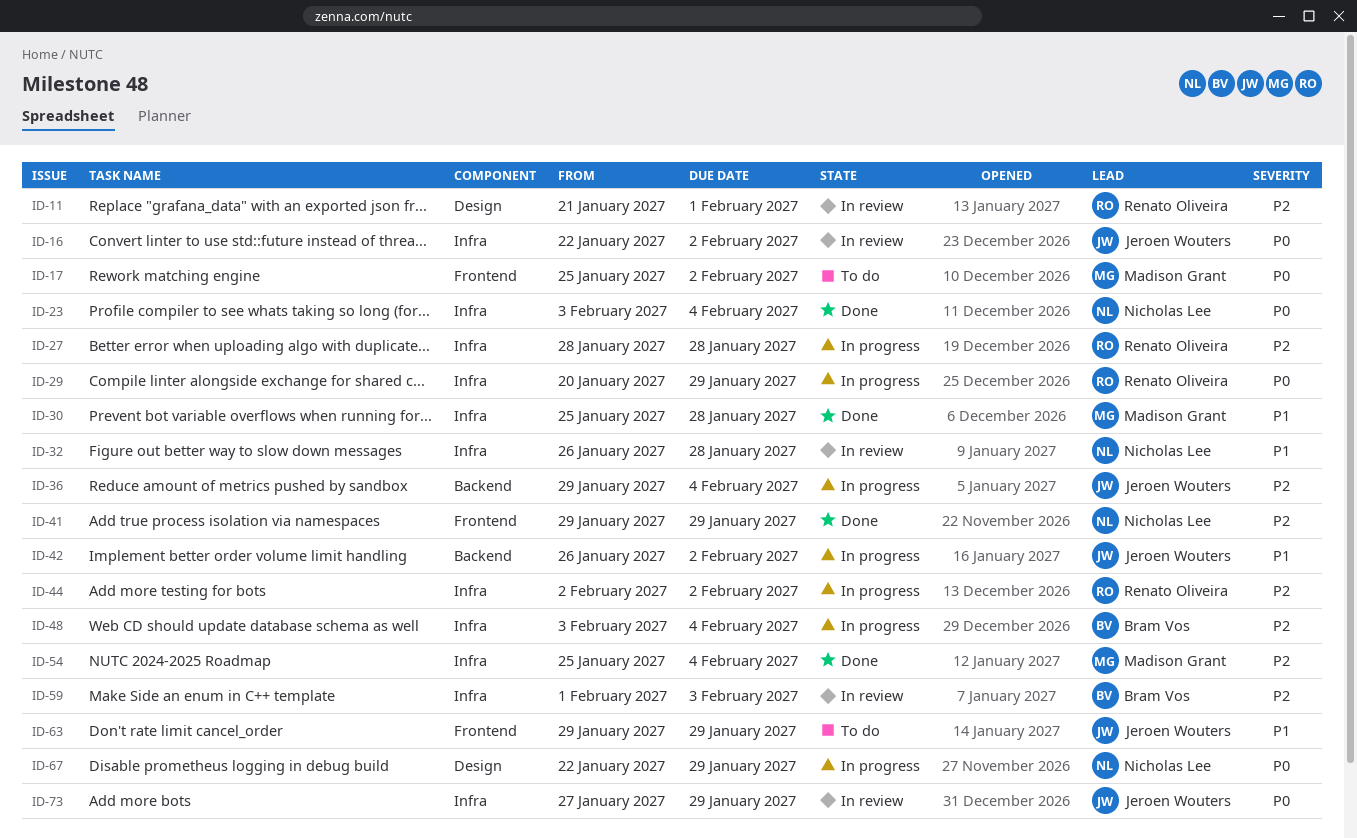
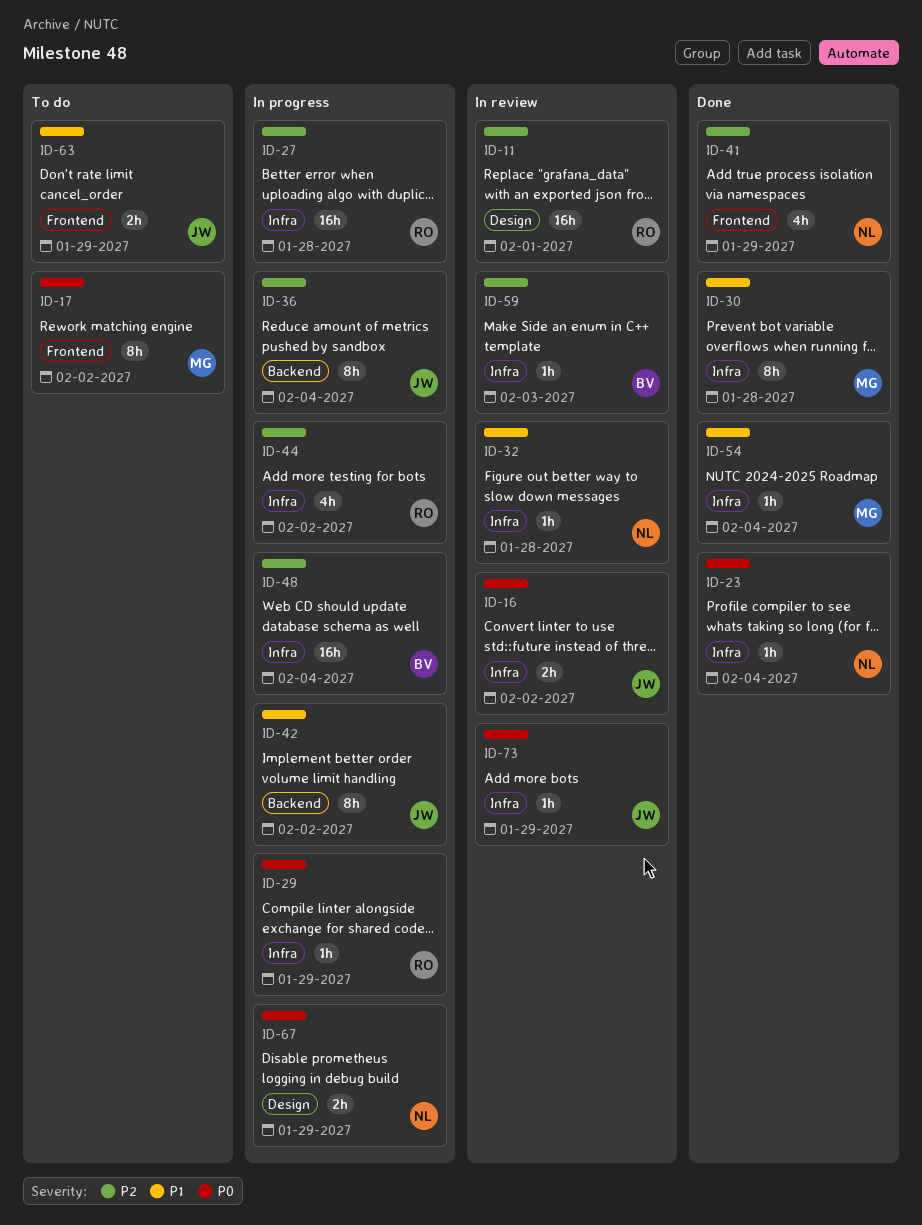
ID-54, priority: P2 -> P1

